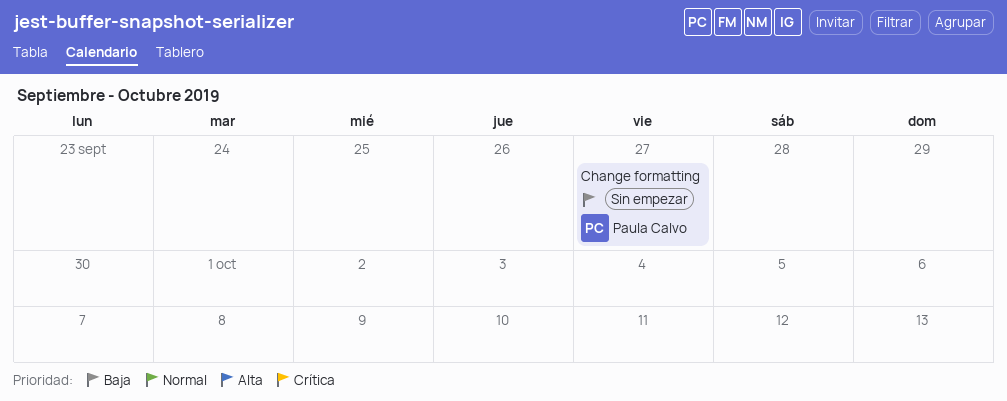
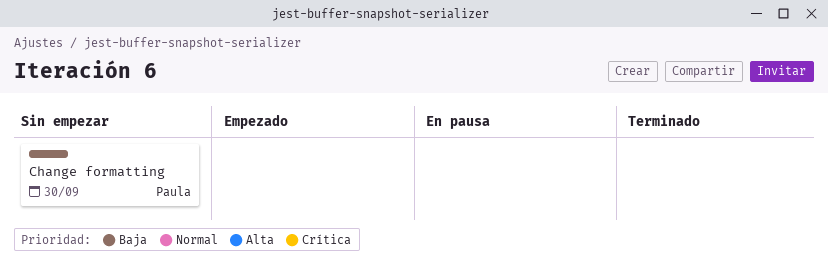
Change formatting, due: Sep 27 -> Sep 30

